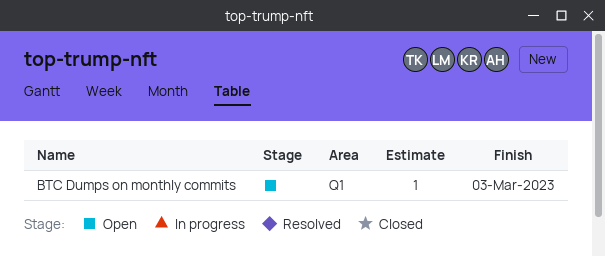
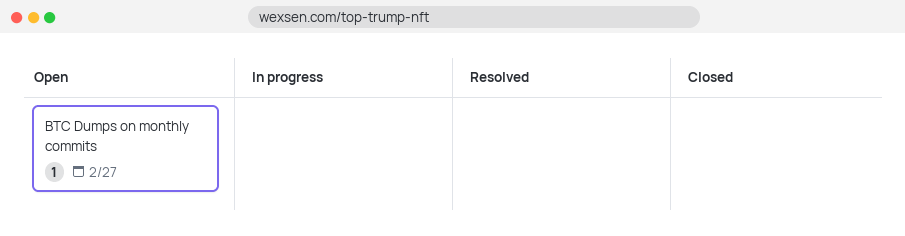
BTC Dumps on monthly commits, due: Mar 3 -> Feb 27

